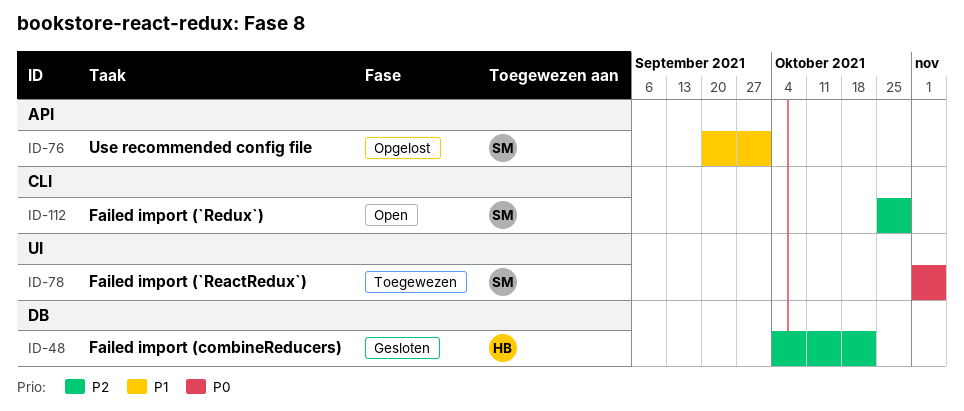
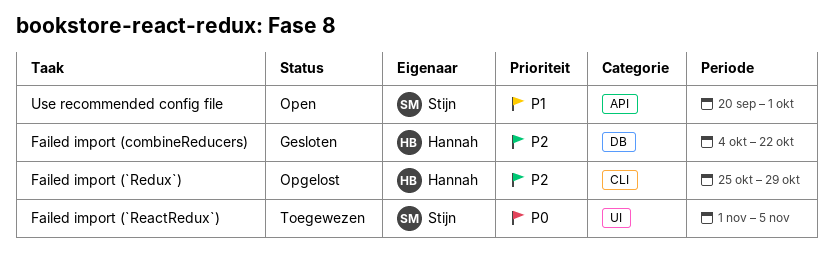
Failed import (`Redux`), status: Open -> Opgelost
Failed import (`Redux`), owner: Stijn -> Hannah
Use recommended config file, status: Opgelost -> Open

